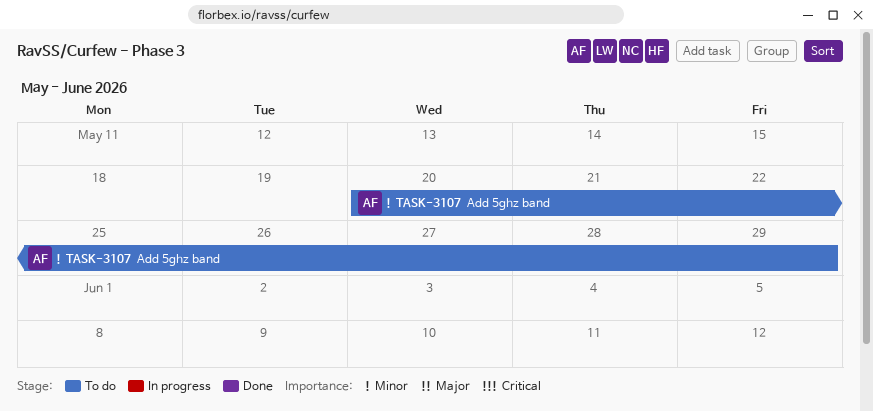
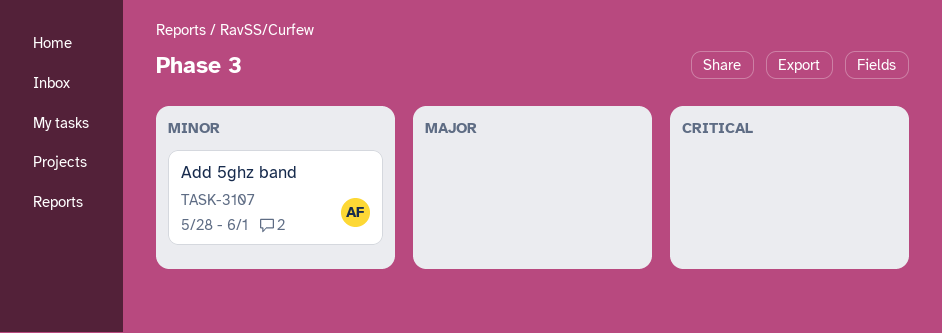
TASK-3107, start: May 20 -> May 28
TASK-3107, due: May 29 -> Jun 1

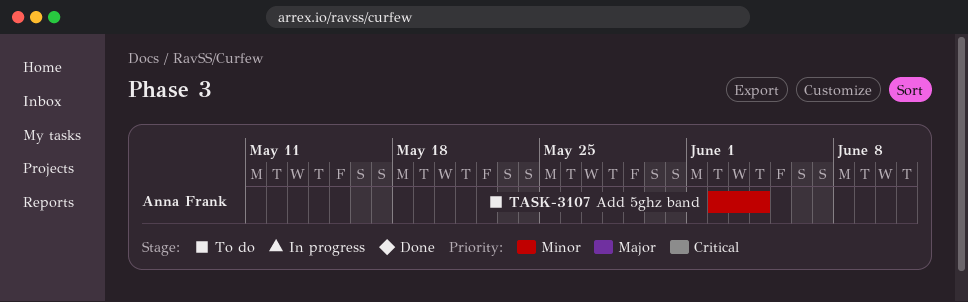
TASK-3107, start: May 28 -> Jun 2
TASK-3107, due: Jun 1 -> Jun 4

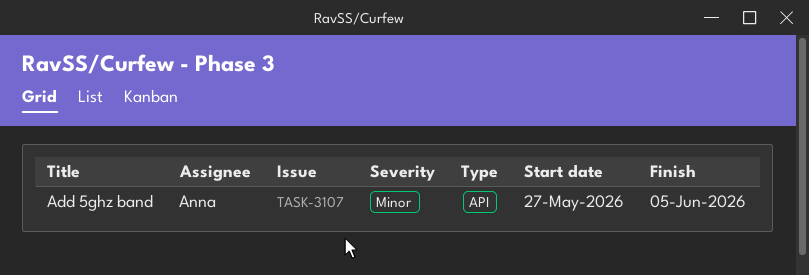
TASK-3107, start: Jun 2 -> May 27
TASK-3107, due: Jun 4 -> Jun 5

